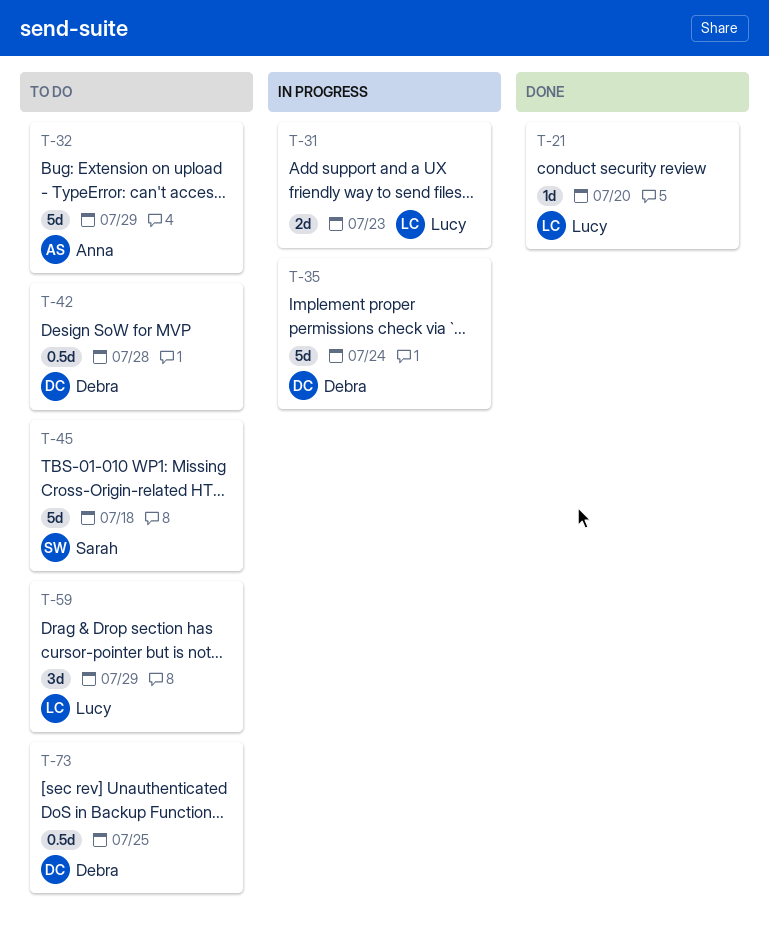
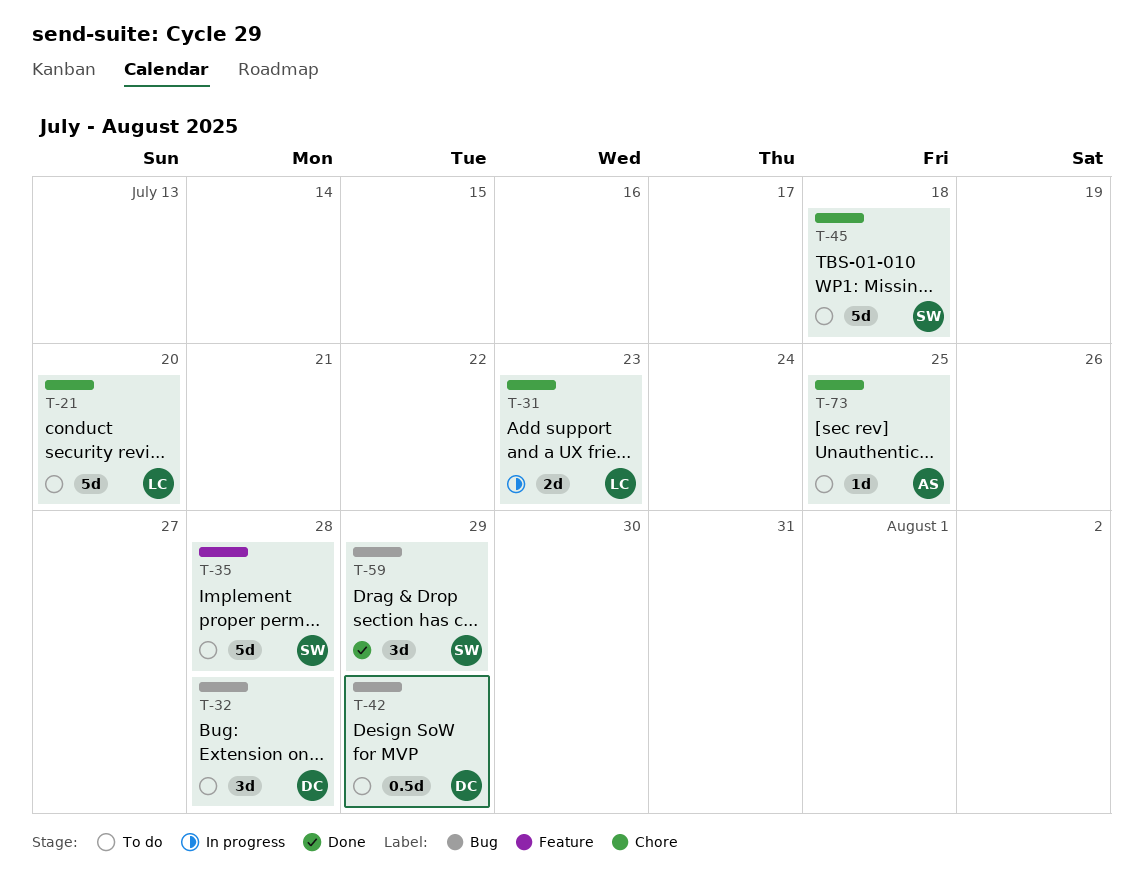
T-21, status: Done -> To do
T-21, estimate: 1d -> 5d
T-32, owner: Anna -> Debra
T-32, estimate: 5d -> 3d
T-32, due: Jul 29 -> Jul 28
T-35, status: In progress -> To do
T-35, owner: Debra -> Sarah
T-35, due: Jul 24 -> Jul 28
T-42, due: Jul 28 -> Jul 29
T-59, status: To do -> Done
T-59, owner: Lucy -> Sarah
T-73, owner: Debra -> Anna
T-73, estimate: 0.5d -> 1d

